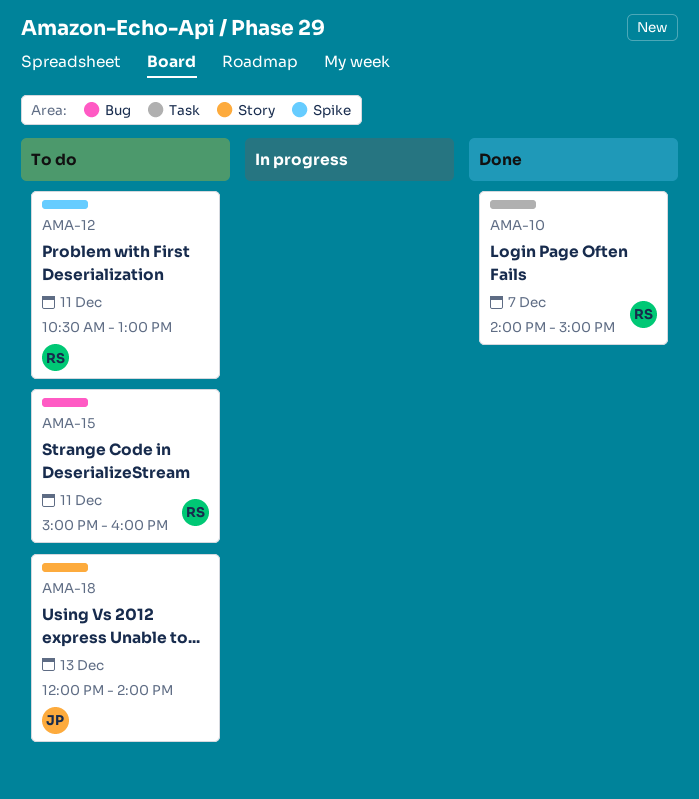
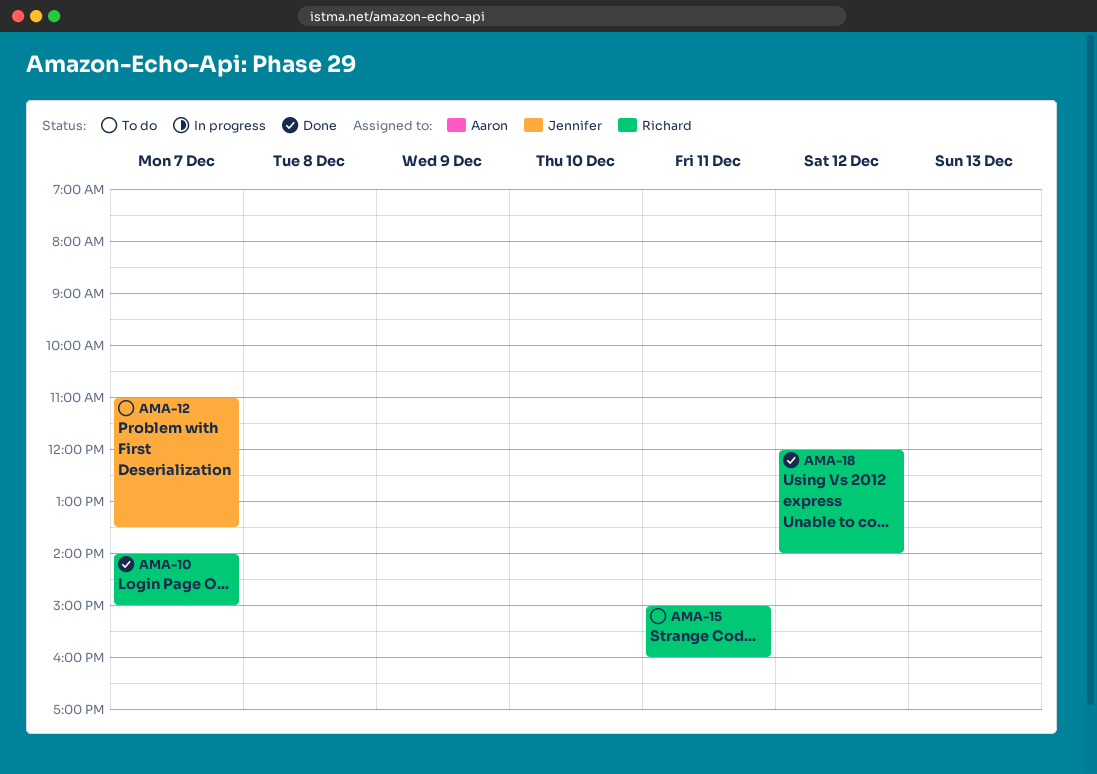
AMA-12, owner: Richard -> Jennifer
AMA-12, day: Dec 11 -> Dec 7
AMA-12, begins: 10:30 -> 11:00
AMA-12, ends: 13:00 -> 13:30
AMA-18, status: To do -> Done
AMA-18, owner: Jennifer -> Richard
AMA-18, day: Dec 13 -> Dec 12

